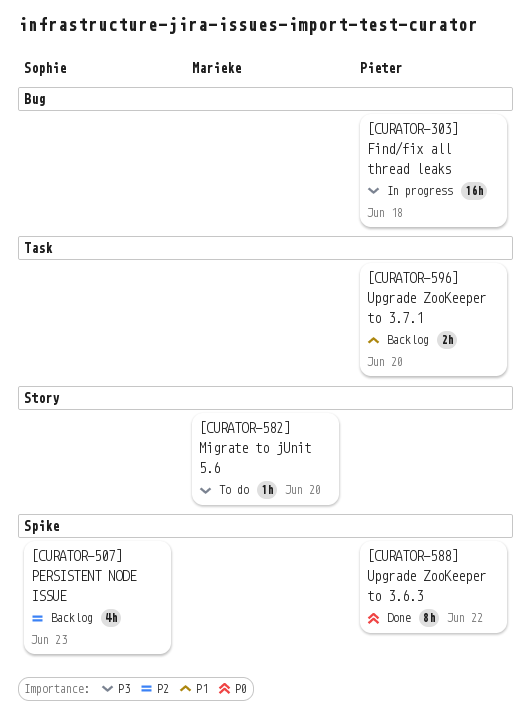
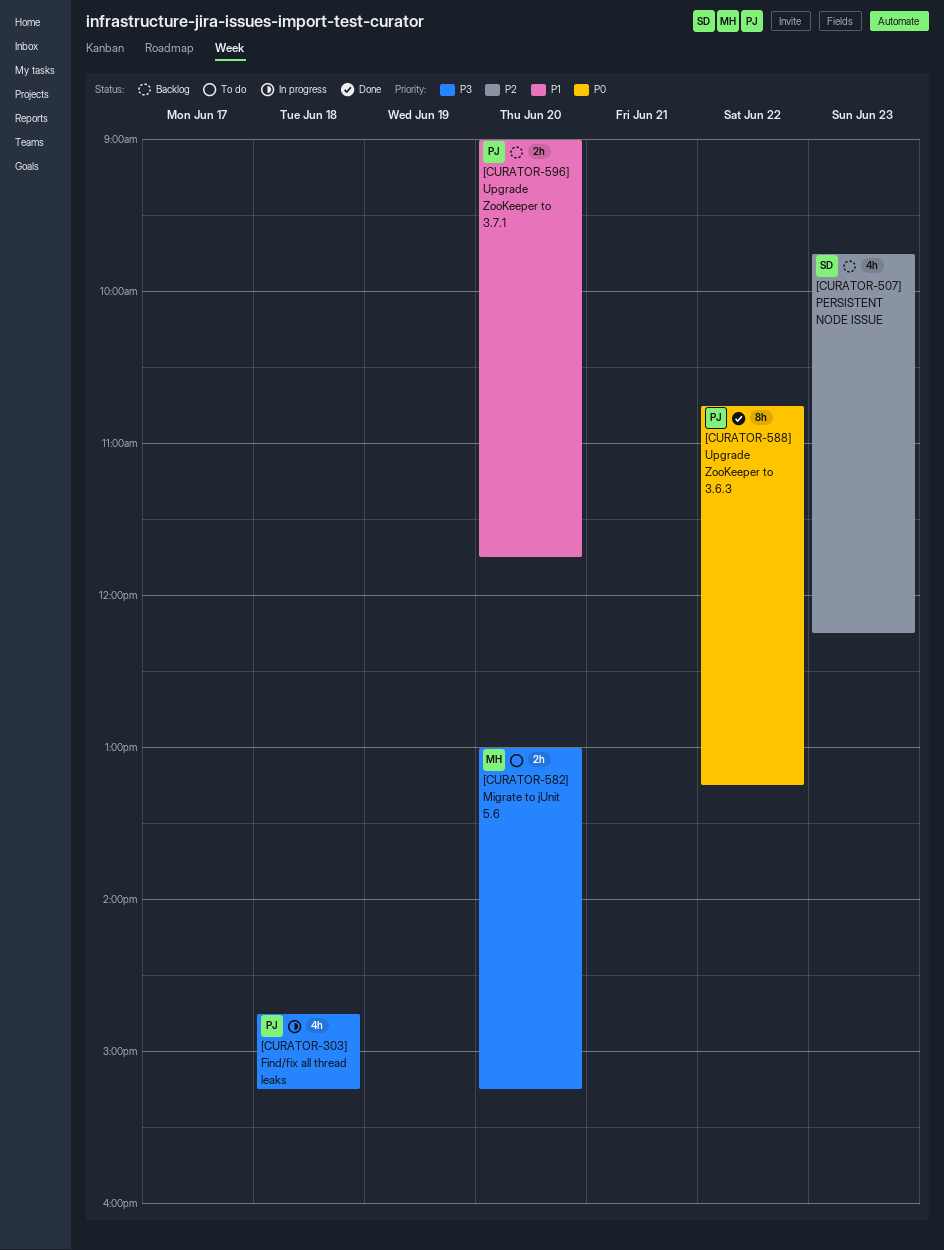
[CURATOR-303] Find/fix all thread leaks, estimate: 16h -> 4h
[CURATOR-582] Migrate to jUnit 5.6, estimate: 1h -> 2h

